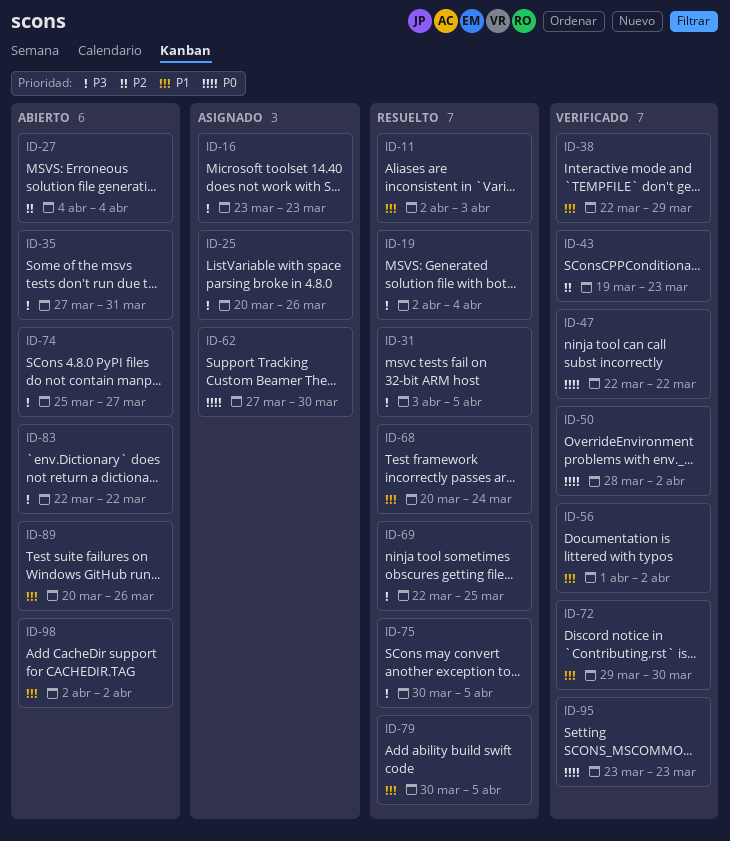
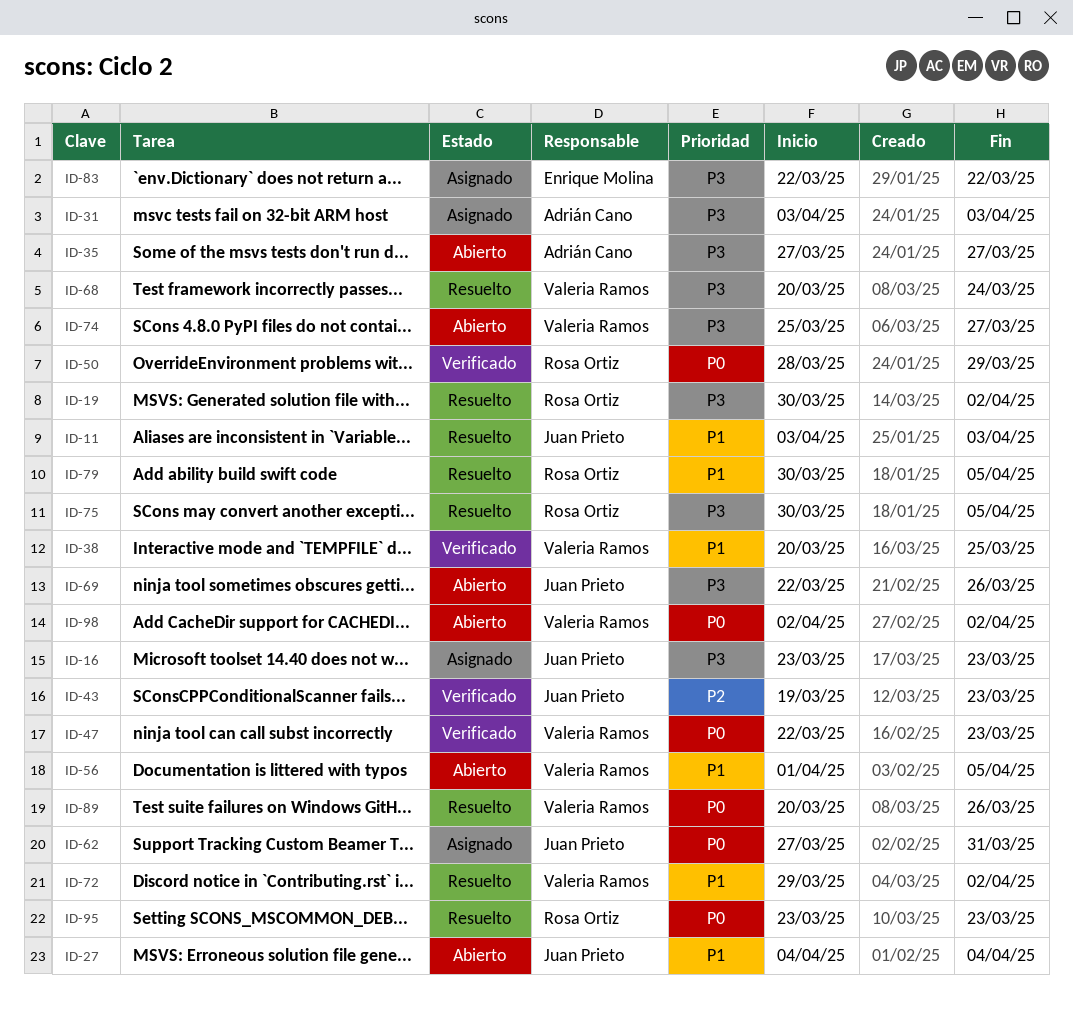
ID-11, start: Apr 2 -> Apr 3
ID-19, start: Apr 2 -> Mar 30
ID-19, due: Apr 4 -> Apr 2
ID-25: present -> none
ID-27, priority: P2 -> P1
ID-31, status: Resuelto -> Asignado
ID-31, due: Apr 5 -> Apr 3
ID-35, due: Mar 31 -> Mar 27
ID-38, start: Mar 22 -> Mar 20
ID-38, due: Mar 29 -> Mar 25
ID-47, due: Mar 22 -> Mar 23
ID-50, due: Apr 2 -> Mar 29
ID-56, status: Verificado -> Abierto
ID-56, due: Apr 2 -> Apr 5
ID-62, due: Mar 30 -> Mar 31
ID-68, priority: P1 -> P3
ID-69, status: Resuelto -> Abierto
ID-69, due: Mar 25 -> Mar 26
ID-72, status: Verificado -> Resuelto
ID-72, due: Mar 30 -> Apr 2
ID-83, status: Abierto -> Asignado
ID-89, status: Abierto -> Resuelto
ID-89, priority: P1 -> P0
ID-95, status: Verificado -> Resuelto
ID-98, priority: P1 -> P0

